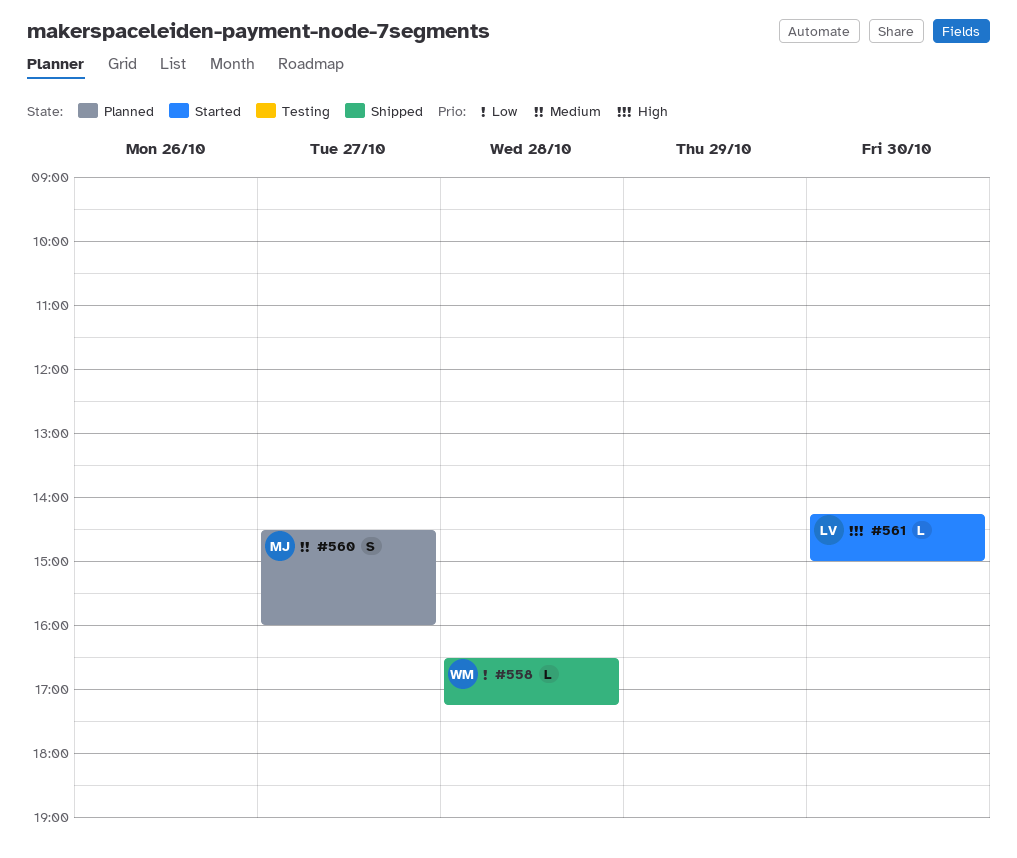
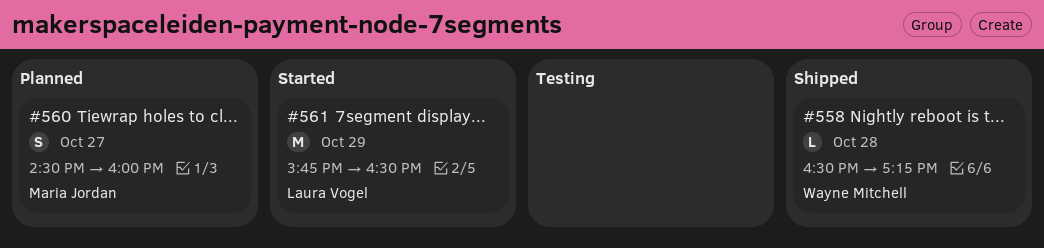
#561, estimate: L -> M
#561, day: Oct 30 -> Oct 29
#561, begins: 14:15 -> 15:45
#561, ends: 15:00 -> 16:30

